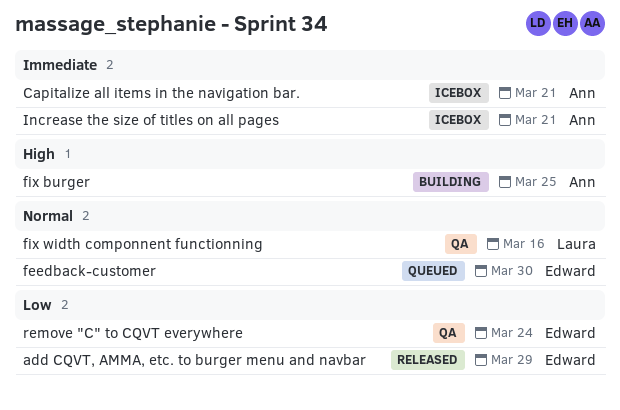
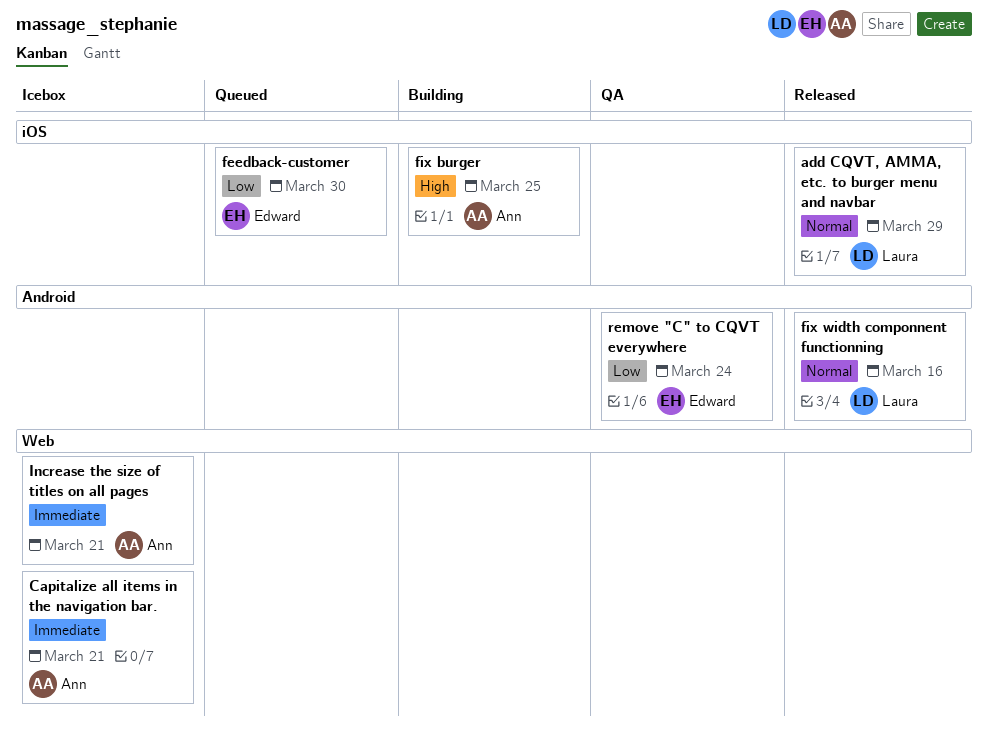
add CQVT, AMMA, etc. to burger menu and navbar, owner: Edward -> Laura
add CQVT, AMMA, etc. to burger menu and navbar, priority: Low -> Normal
feedback-customer, priority: Normal -> Low
fix width componnent functionning, status: QA -> Released

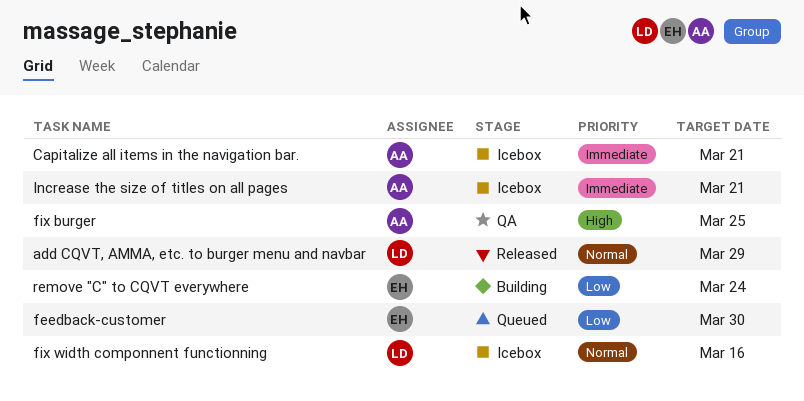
fix burger, status: Building -> QA
fix width componnent functionning, status: Released -> Icebox
remove "C" to CQVT everywhere, status: QA -> Building

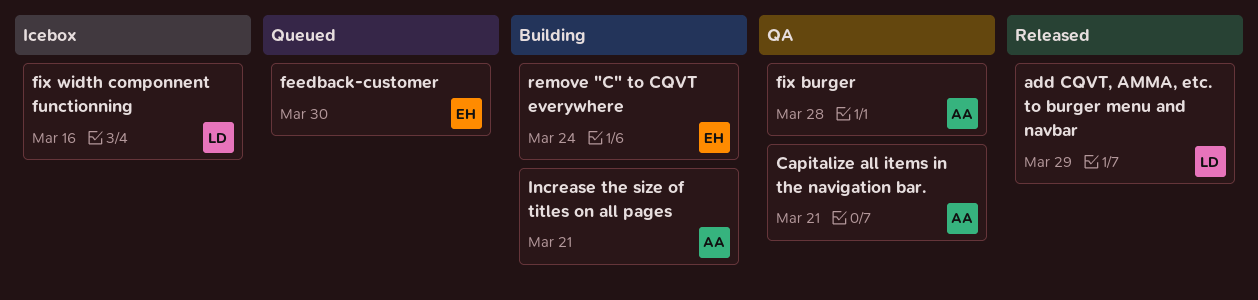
Capitalize all items in the navigation bar., status: Icebox -> QA
fix burger, due: Mar 25 -> Mar 28
Increase the size of titles on all pages, status: Icebox -> Building

